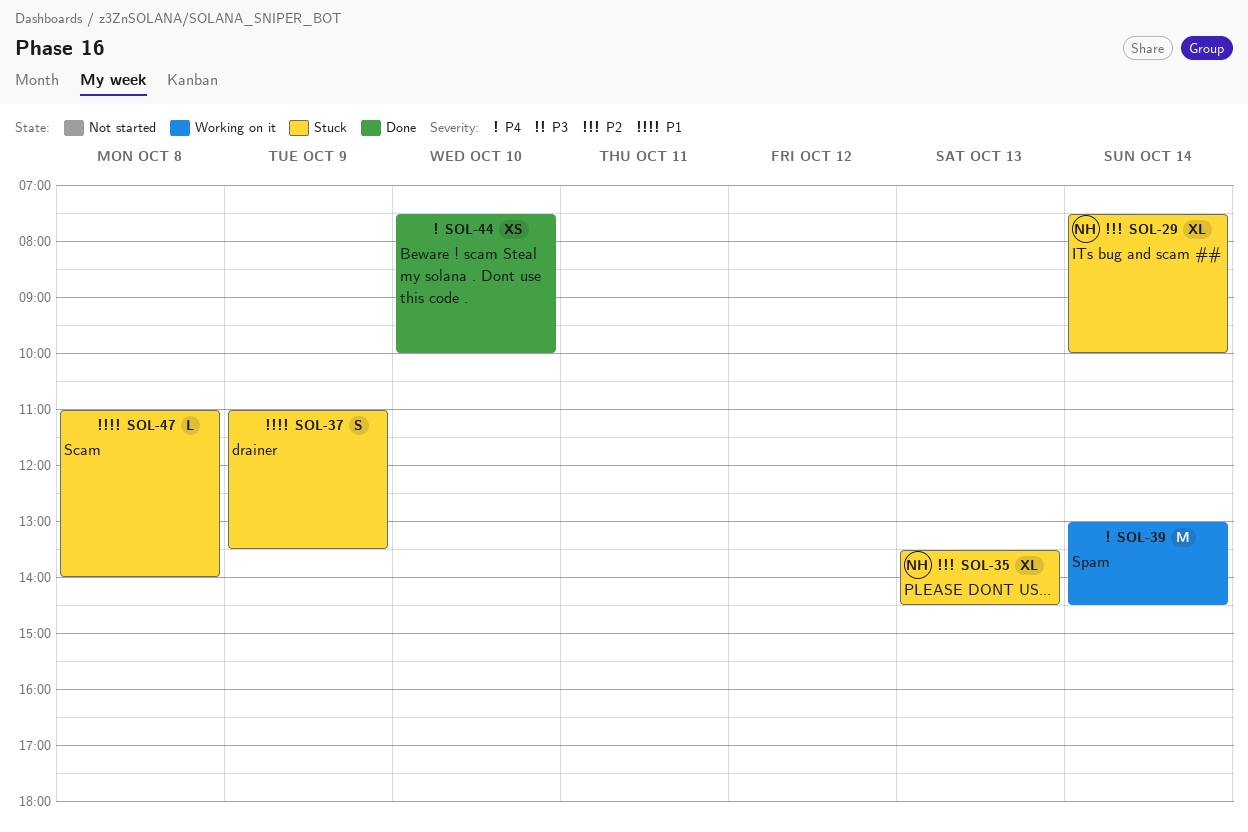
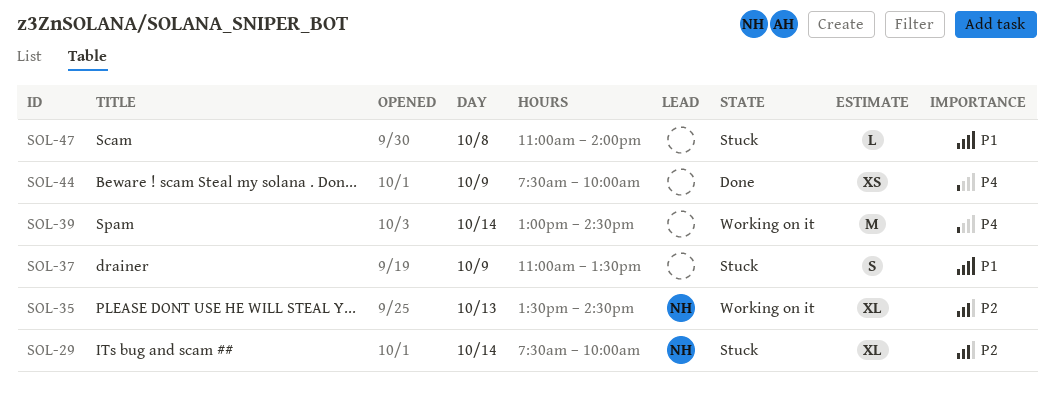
SOL-35, status: Stuck -> Working on it
SOL-44, day: Oct 10 -> Oct 9

